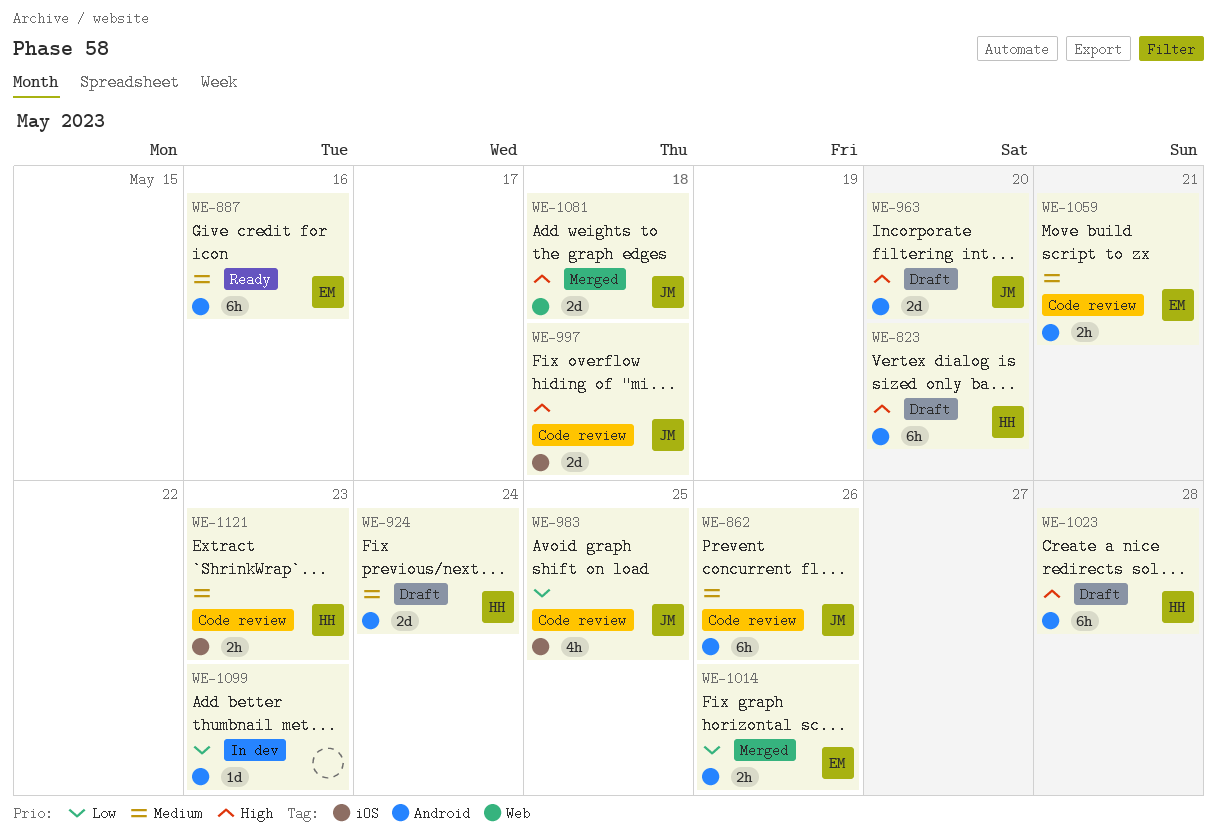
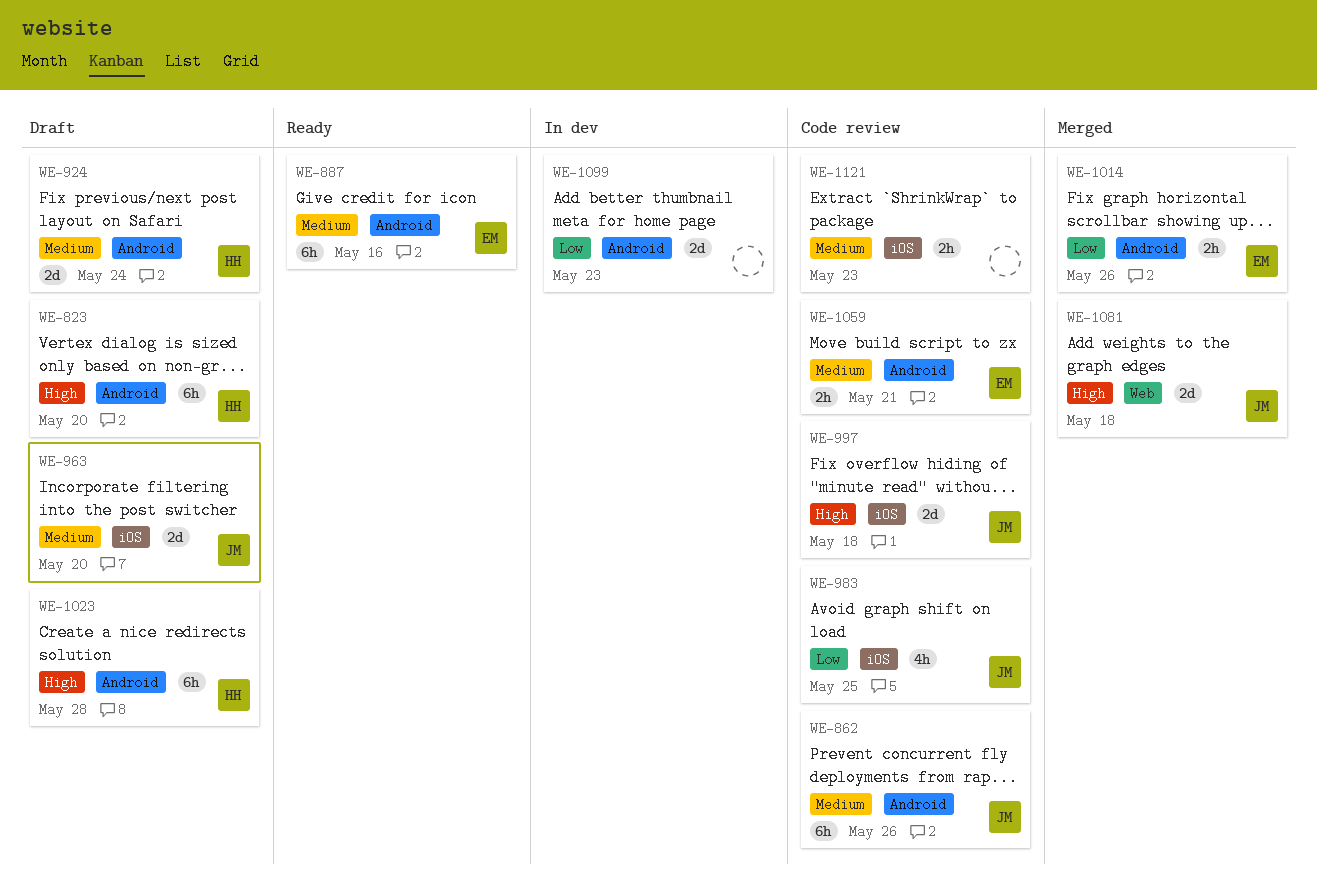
WE-963, priority: High -> Medium
WE-963, label: Android -> iOS
WE-1099, estimate: 1d -> 2d
WE-1121, owner: HH -> none

